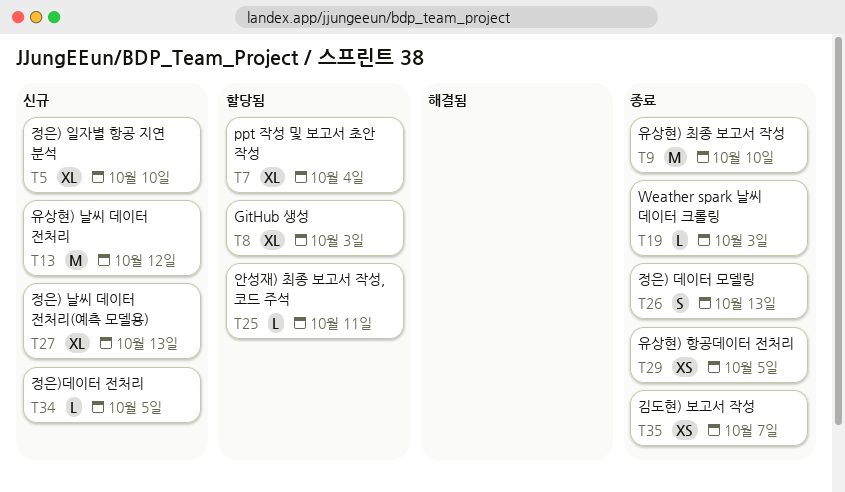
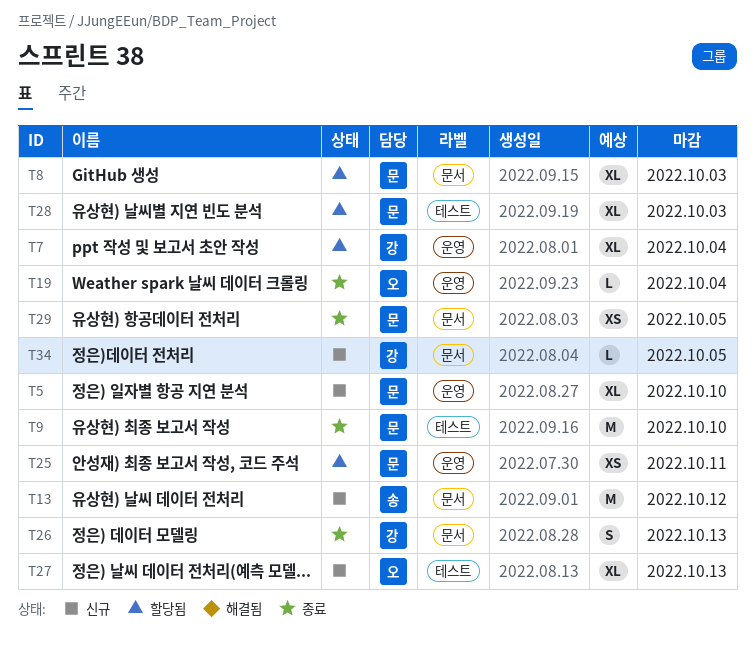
T19, due: Oct 3 -> Oct 4
T25, estimate: L -> XS
T28: none -> present
T35: present -> none

